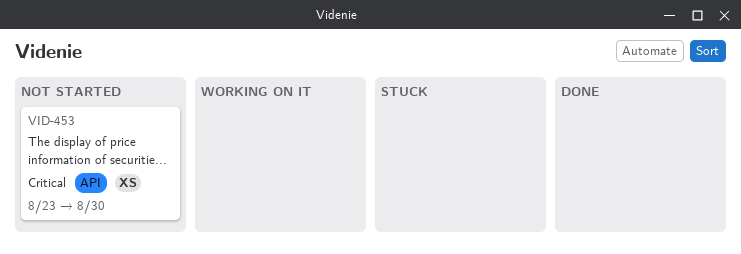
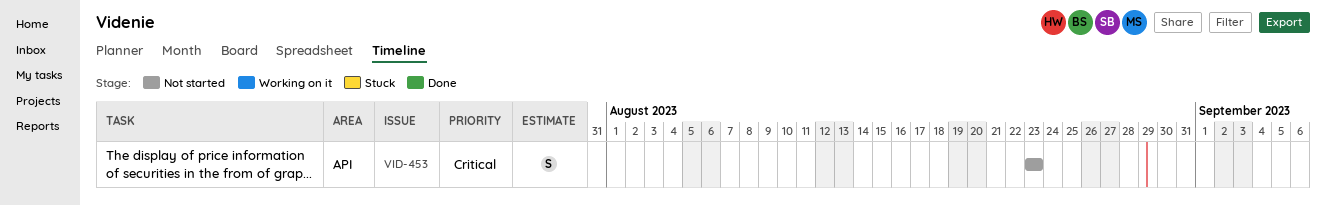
VID-453, estimate: XS -> S
VID-453, due: Aug 30 -> Aug 23

